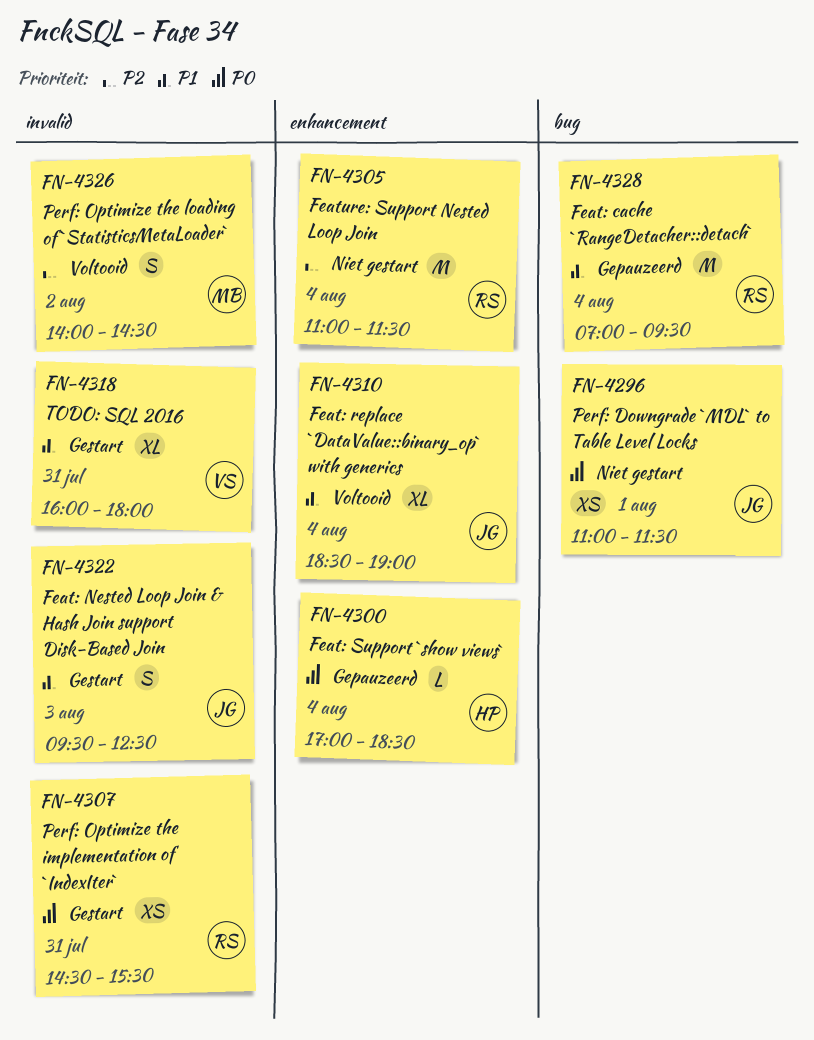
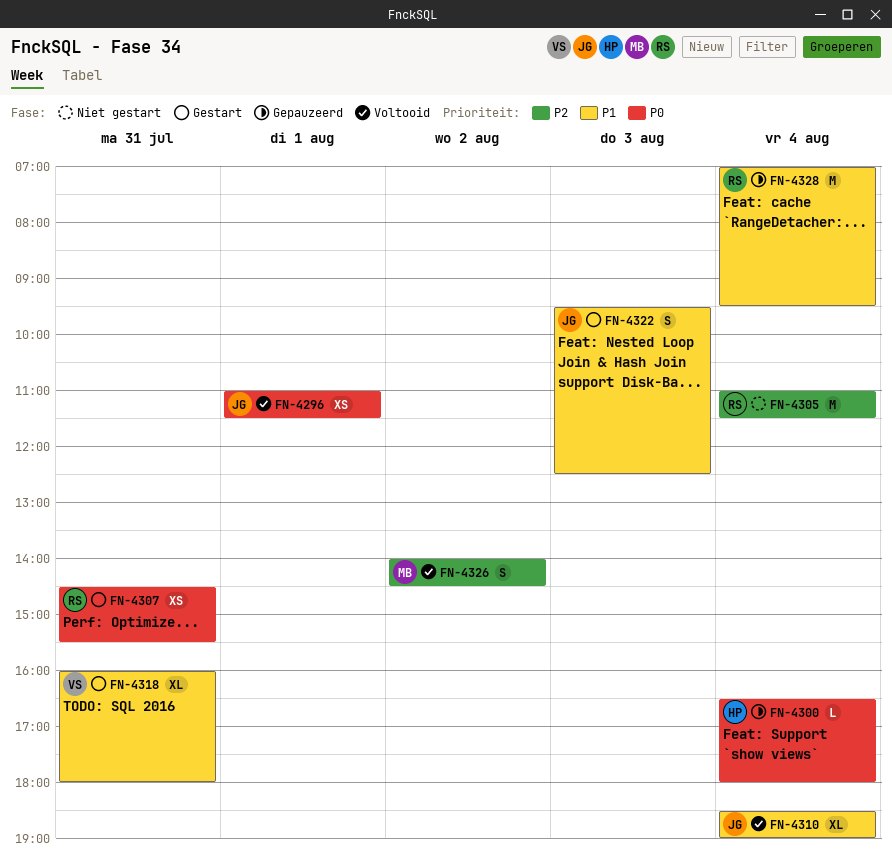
FN-4296, status: Niet gestart -> Voltooid
FN-4300, begins: 17:00 -> 16:30
FN-4300, ends: 18:30 -> 18:00

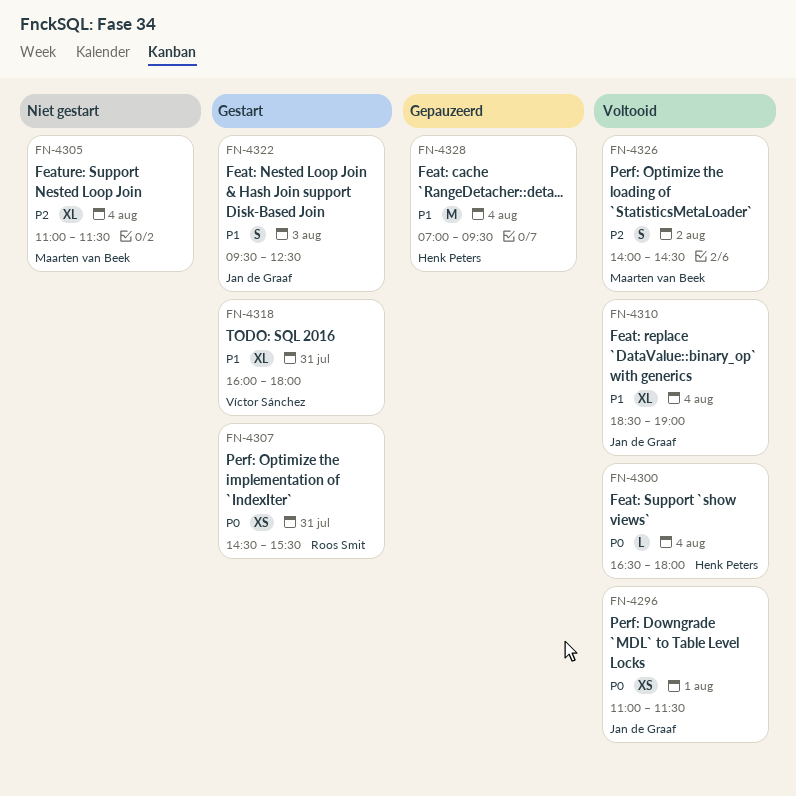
FN-4300, status: Gepauzeerd -> Voltooid
FN-4305, owner: Roos Smit -> Maarten van Beek
FN-4305, estimate: M -> XL
FN-4328, owner: Roos Smit -> Henk Peters

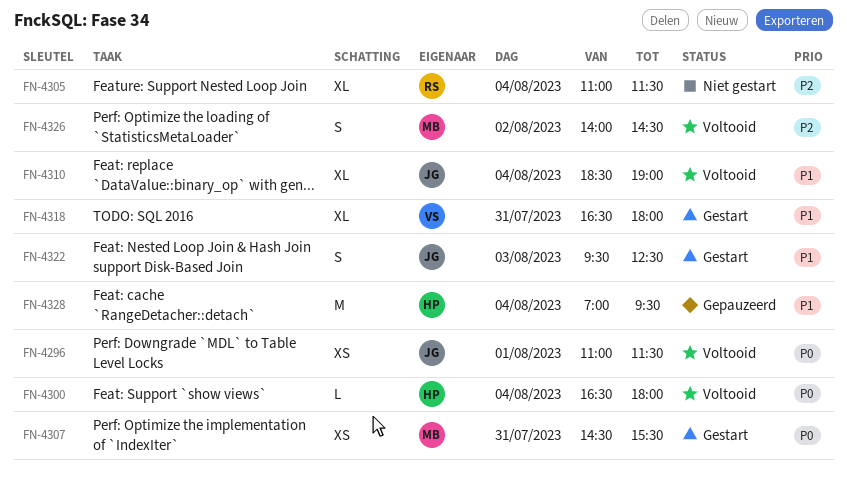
FN-4305, owner: Maarten van Beek -> Roos Smit
FN-4307, owner: Roos Smit -> Maarten van Beek
FN-4318, begins: 16:00 -> 16:30

